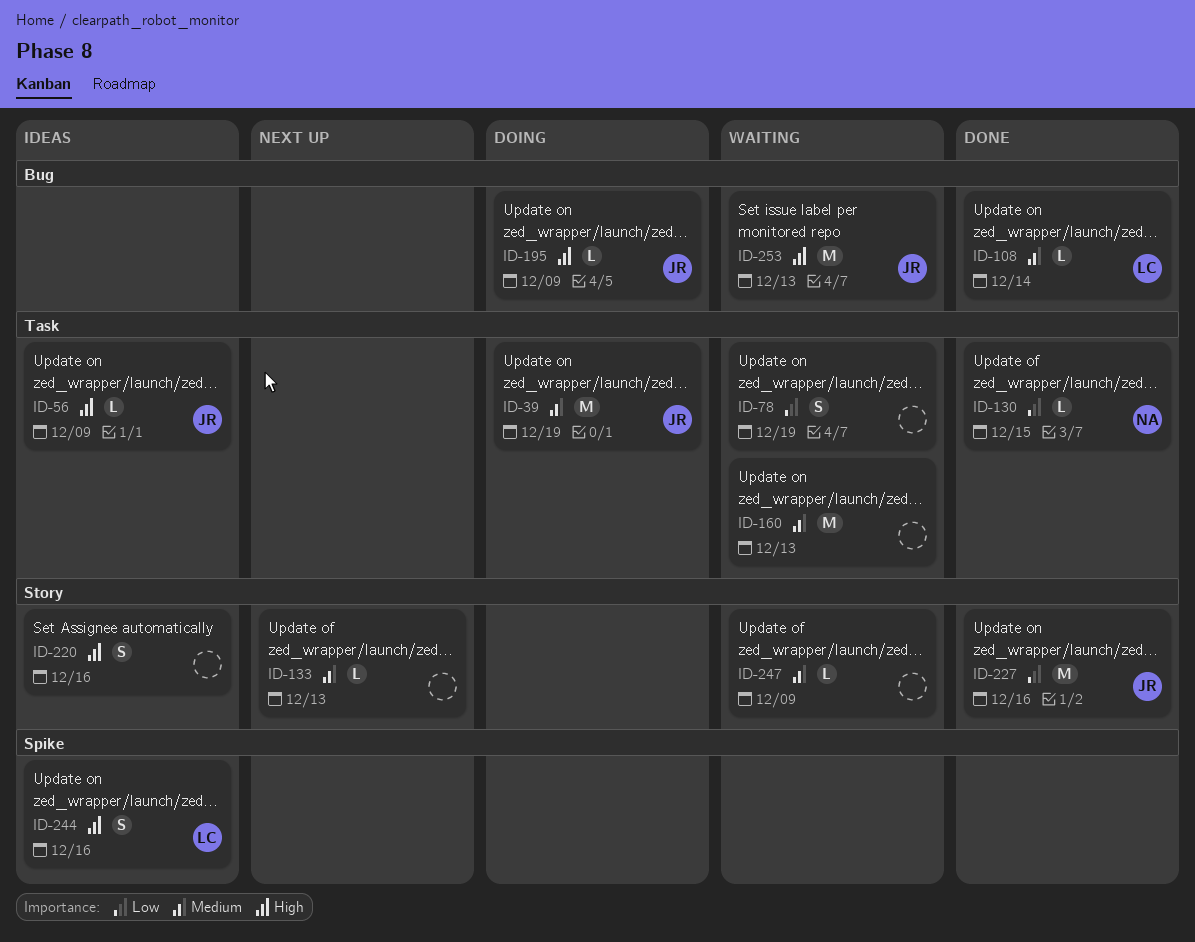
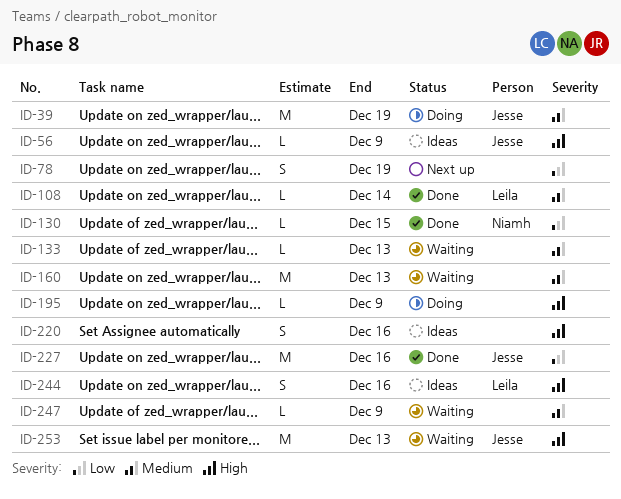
ID-78, status: Waiting -> Next up
ID-133, status: Next up -> Waiting
ID-195, owner: Jesse -> none

